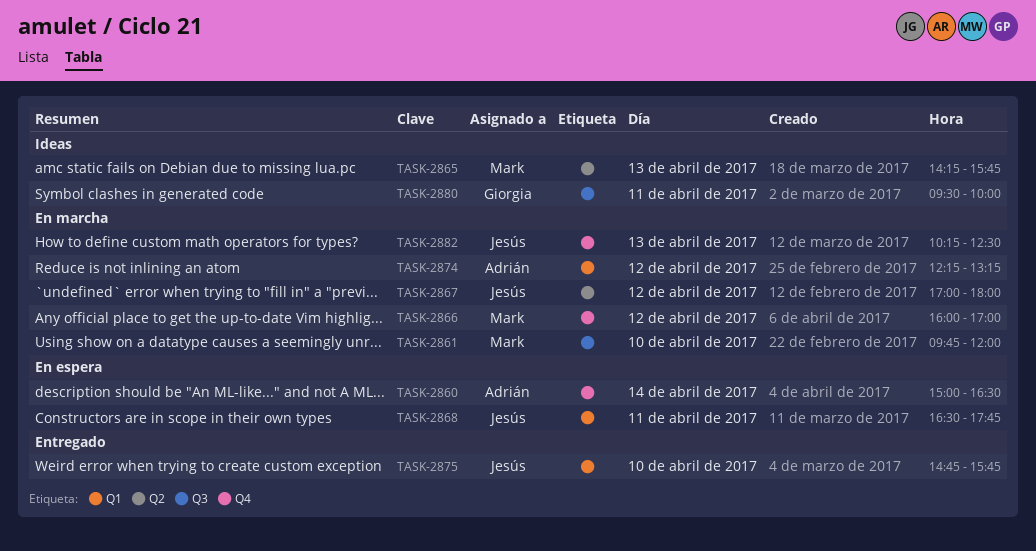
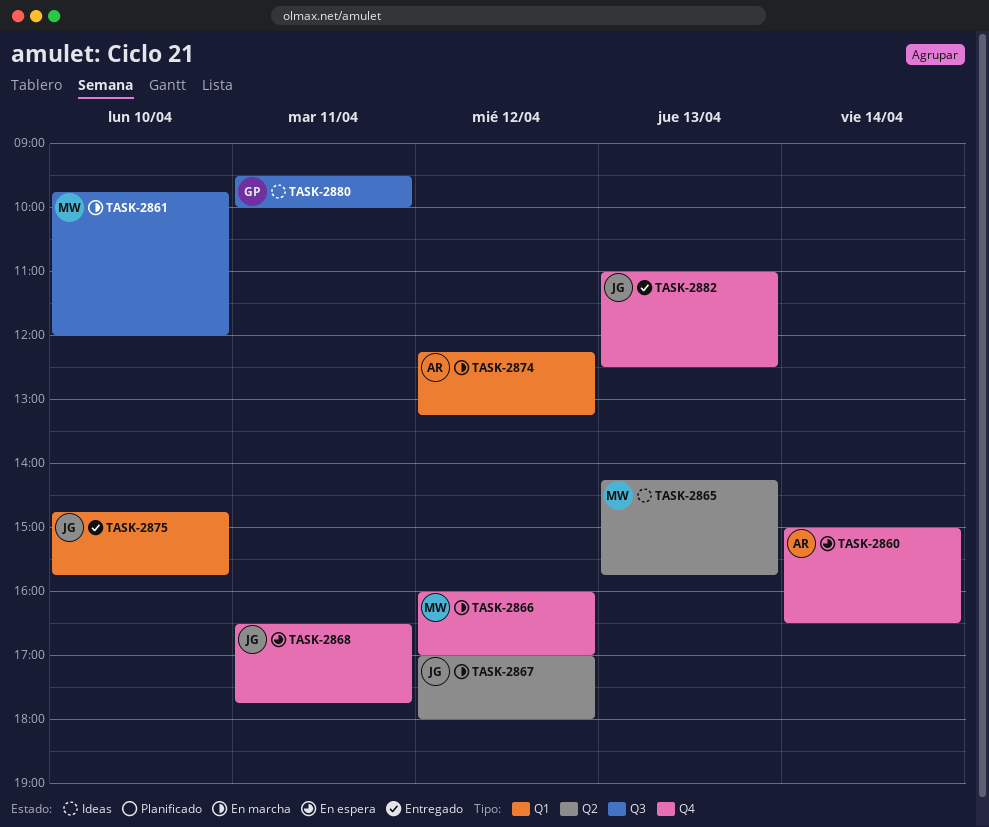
TASK-2868, label: Q1 -> Q4
TASK-2882, status: En marcha -> Entregado
TASK-2882, begins: 10:15 -> 11:00

